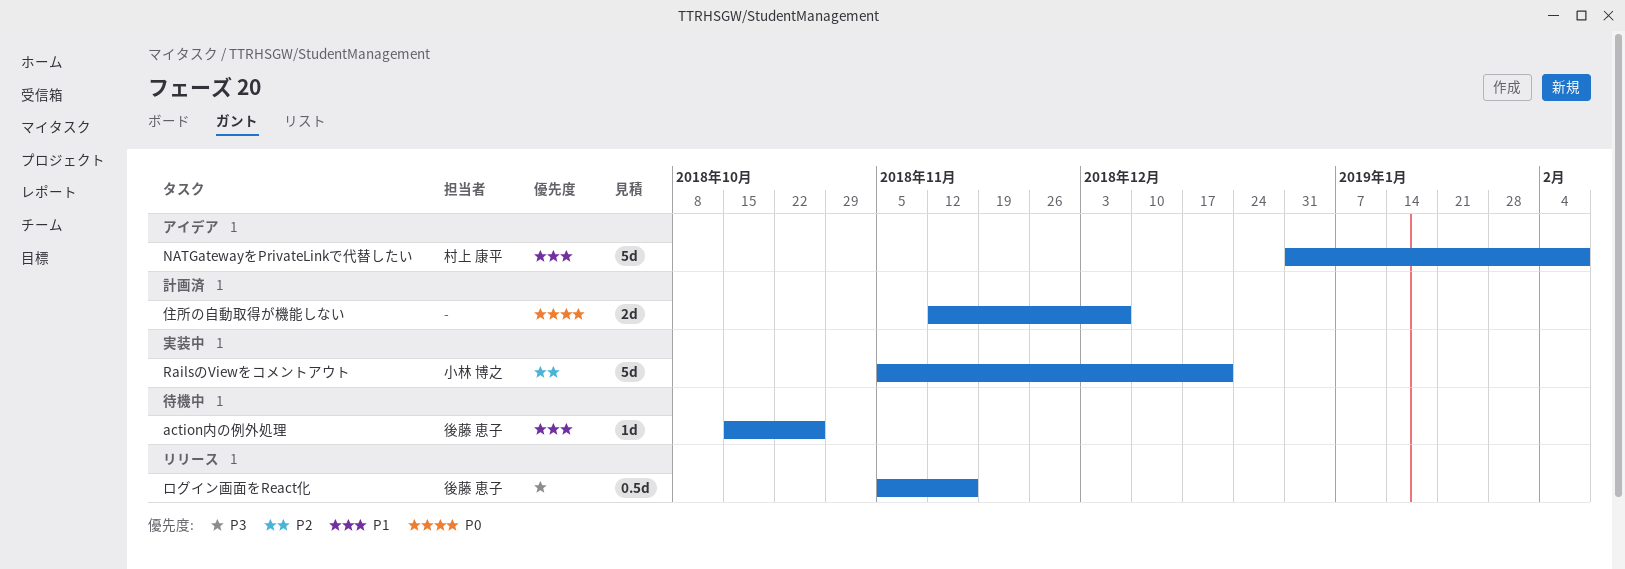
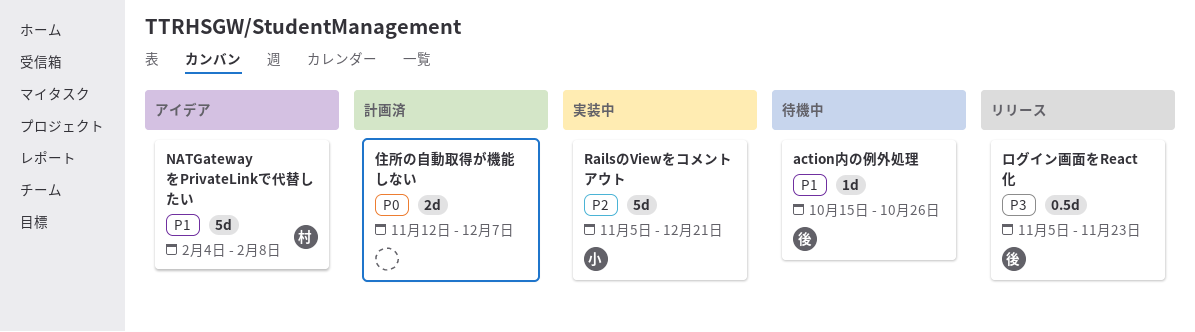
NATGatewayをPrivateLinkで代替したい, start: Dec 31 -> Feb 4
ログイン画面をReact化, due: Nov 16 -> Nov 23

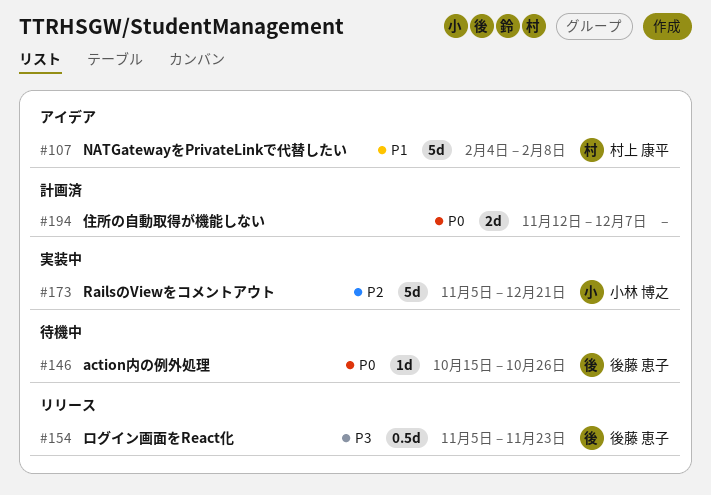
action内の例外処理, priority: P1 -> P0

